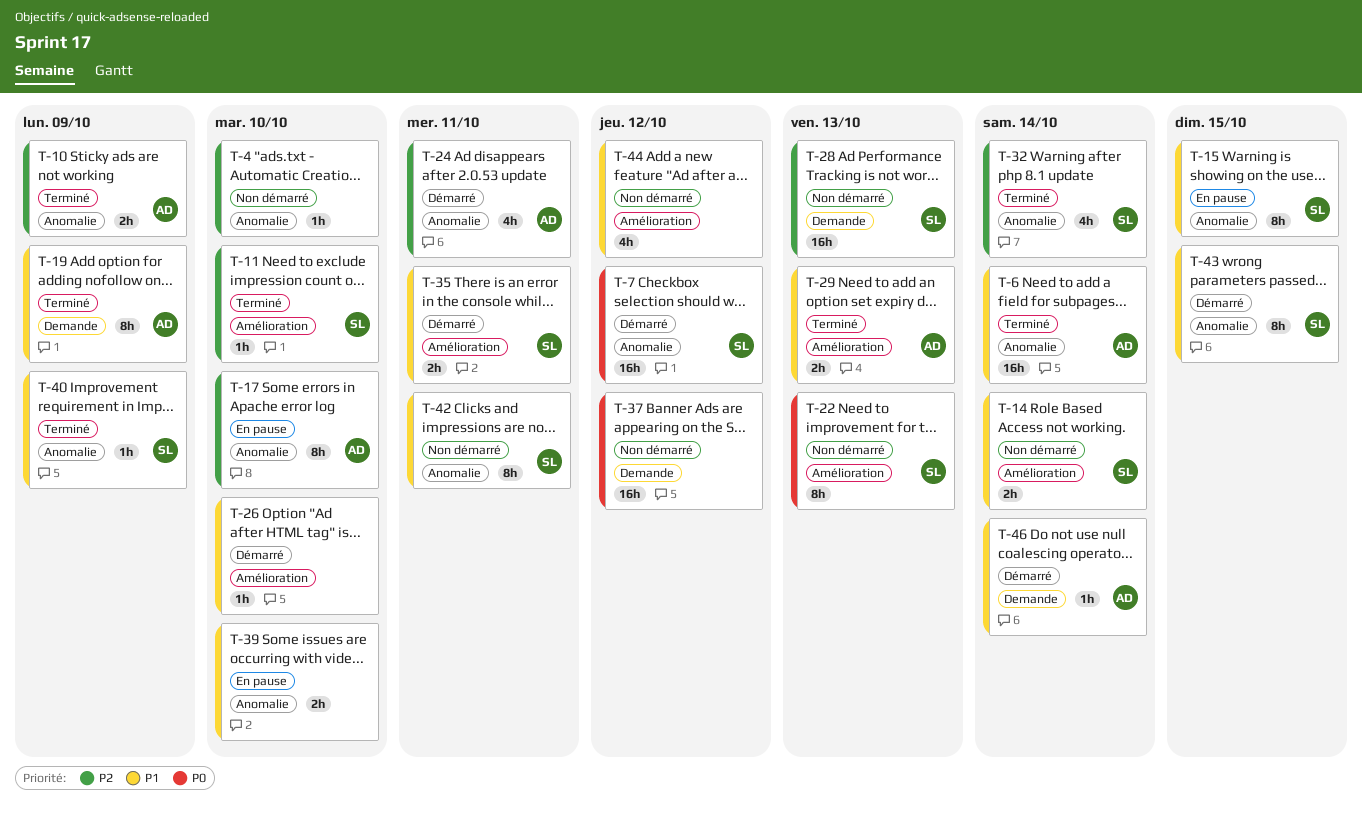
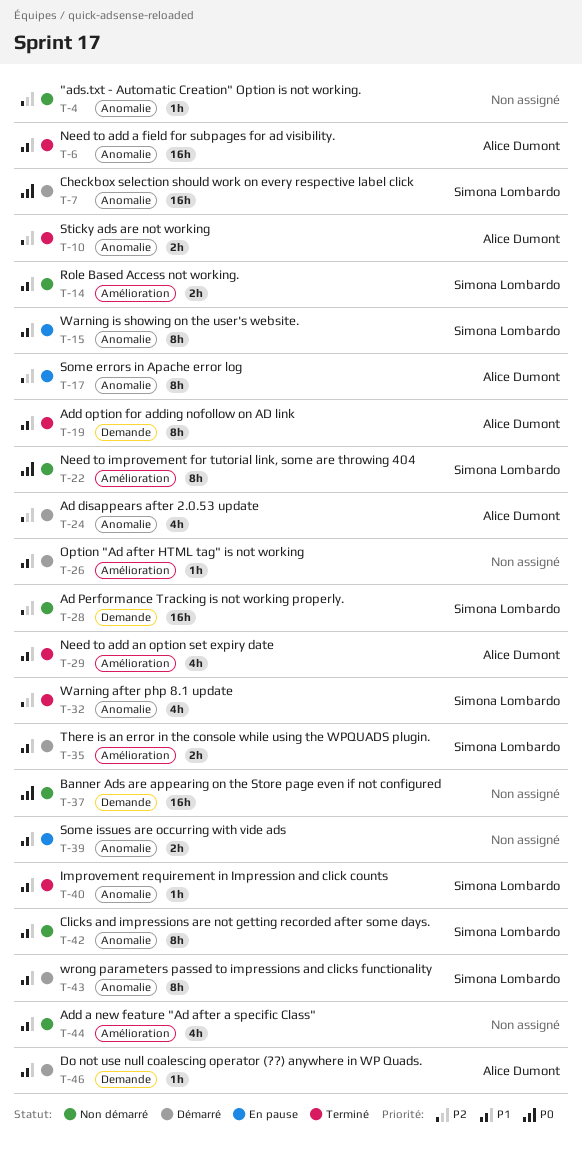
T-11: present -> none
T-29, estimate: 2h -> 4h

